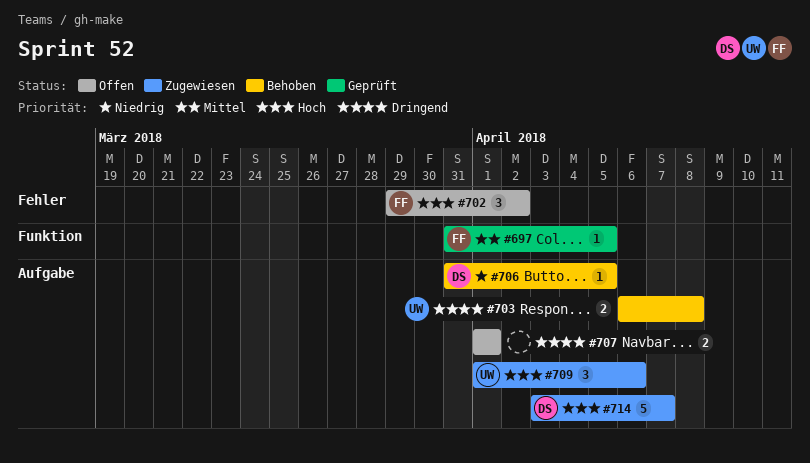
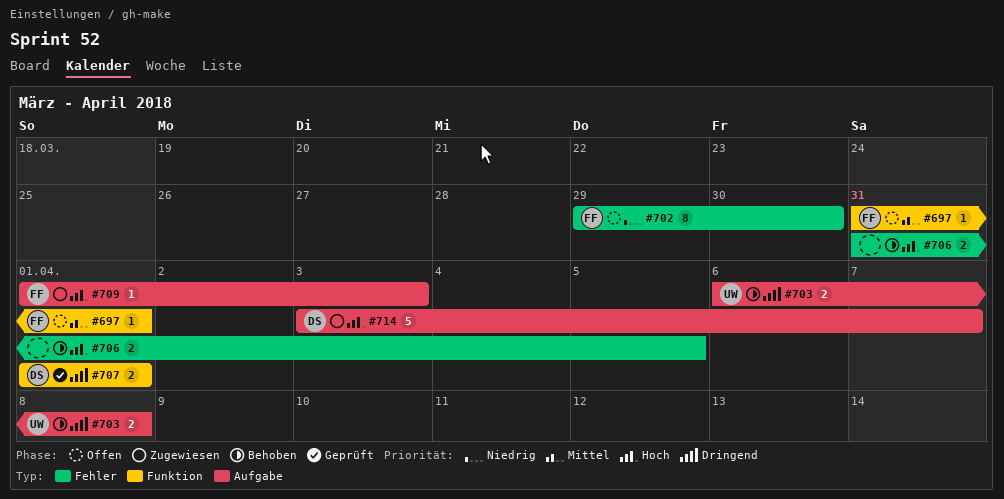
#697, status: Geprüft -> Offen
#697, due: Apr 5 -> Apr 1
#702, priority: Hoch -> Niedrig
#702, estimate: 3 -> 8
#702, due: Apr 2 -> Mar 30
#706, owner: DS -> none
#706, priority: Niedrig -> Hoch
#706, label: Aufgabe -> Fehler
#706, estimate: 1 -> 2
#707, status: Offen -> Geprüft
#707, owner: none -> DS
#707, label: Aufgabe -> Funktion
#709, owner: UW -> FF
#709, estimate: 3 -> 1
#709, due: Apr 6 -> Apr 3

